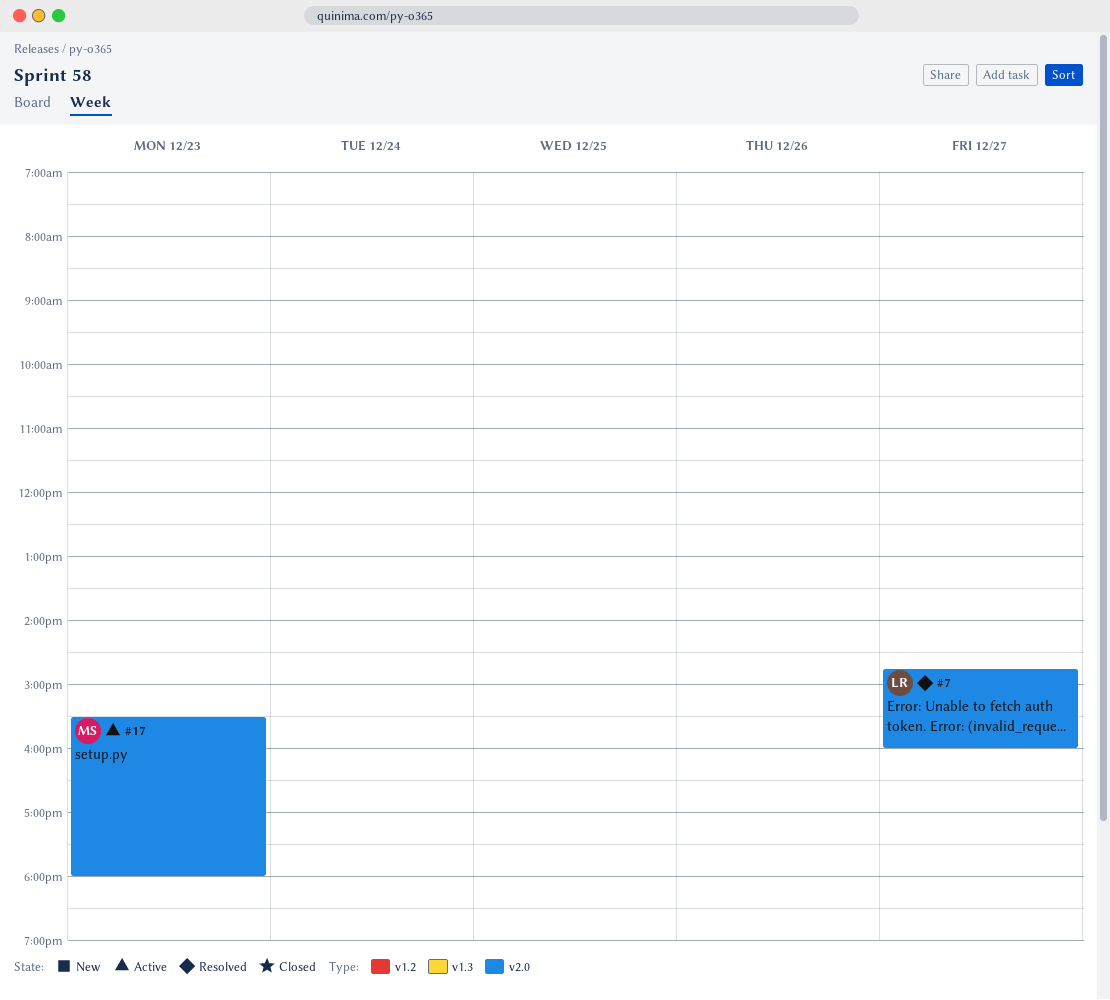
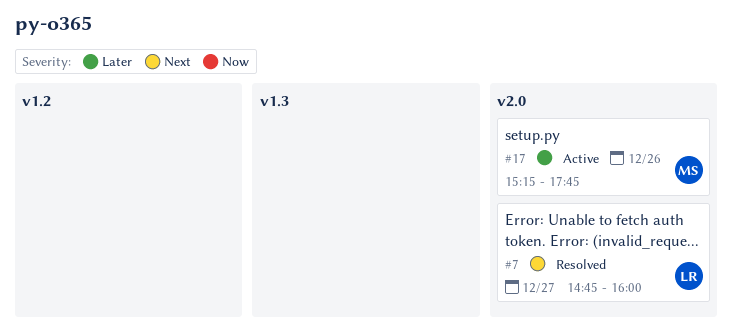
#17, day: Dec 23 -> Dec 26
#17, begins: 15:30 -> 15:15
#17, ends: 18:00 -> 17:45

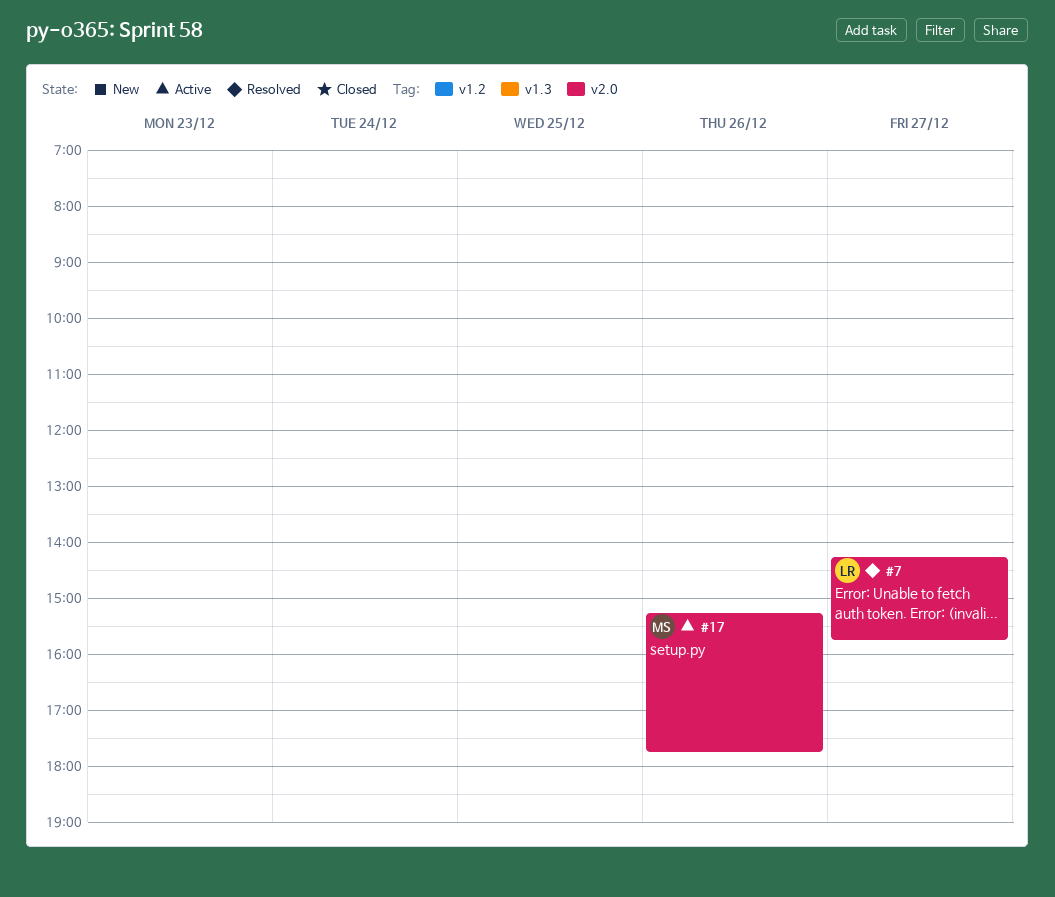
#7, begins: 14:45 -> 14:15
#7, ends: 16:00 -> 15:45

